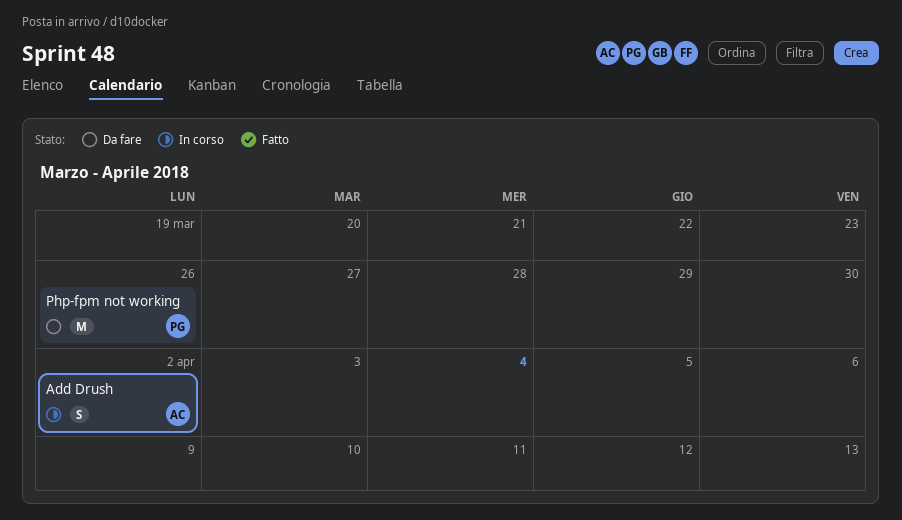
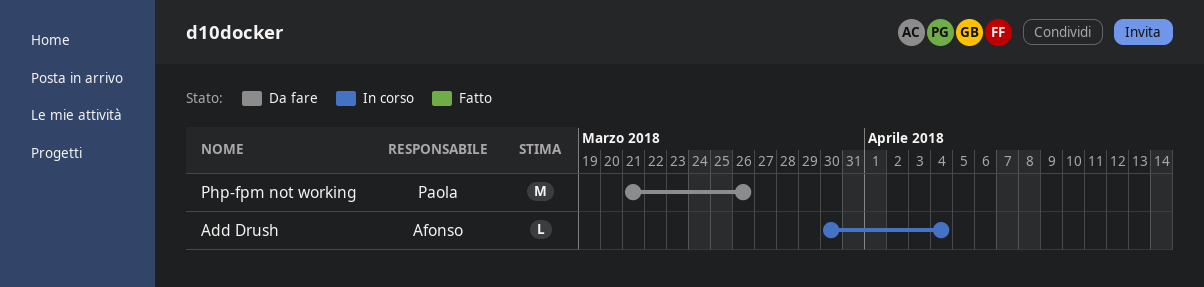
Add Drush, estimate: S -> L
Add Drush, due: Apr 2 -> Apr 4

